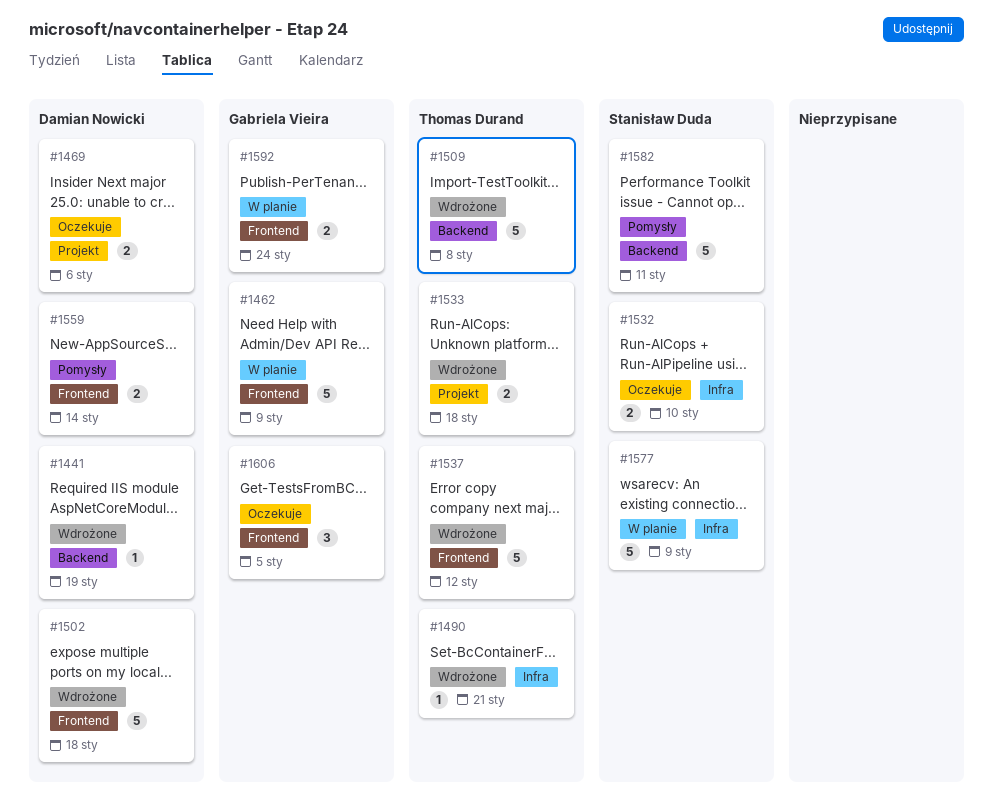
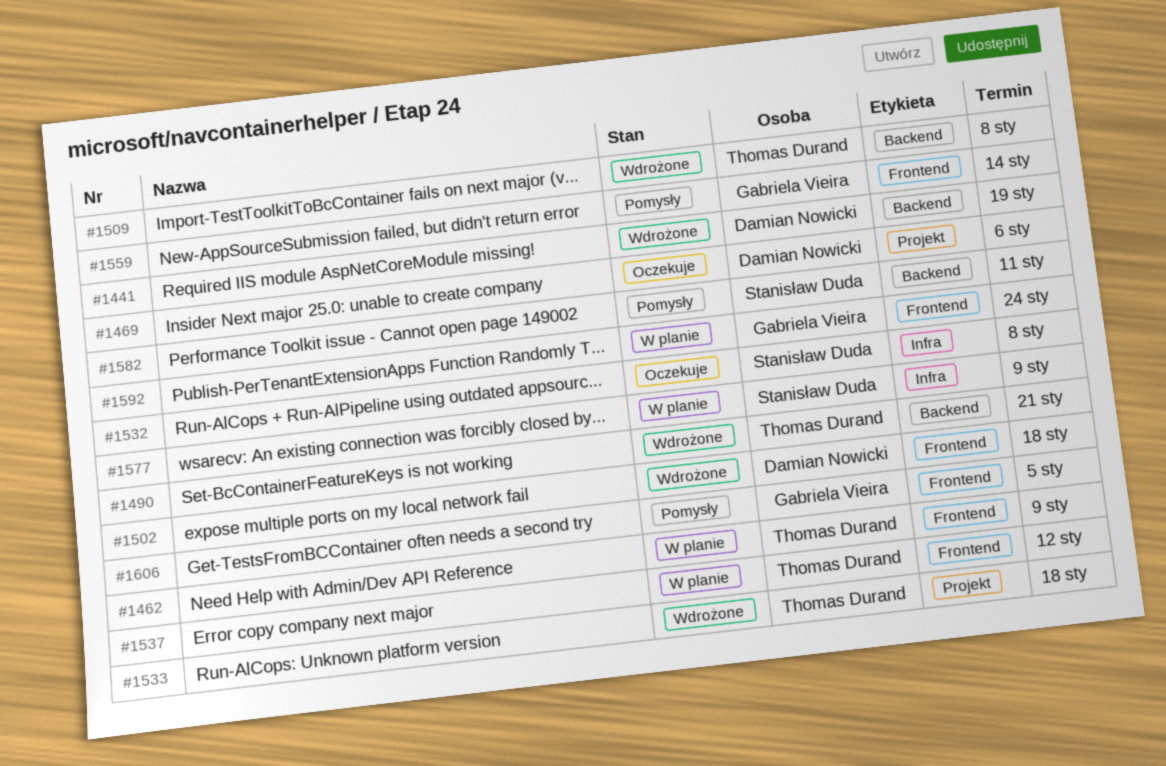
#1462, owner: Gabriela Vieira -> Thomas Durand
#1490, label: Infra -> Backend
#1532, due: Jan 10 -> Jan 8
#1537, status: Wdrożone -> W planie
#1559, owner: Damian Nowicki -> Gabriela Vieira
#1606, status: Oczekuje -> Pomysły

